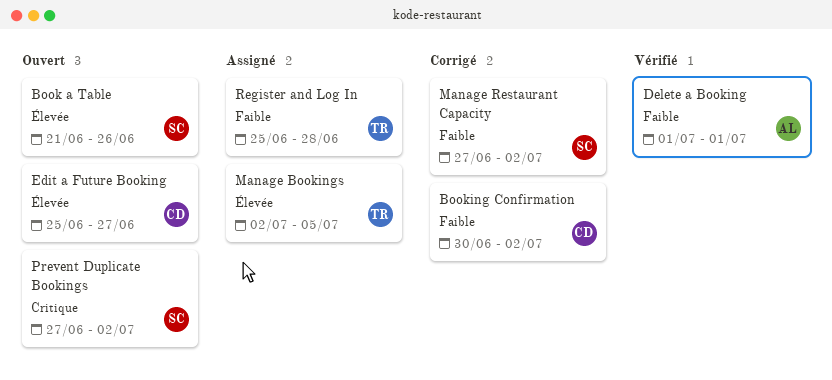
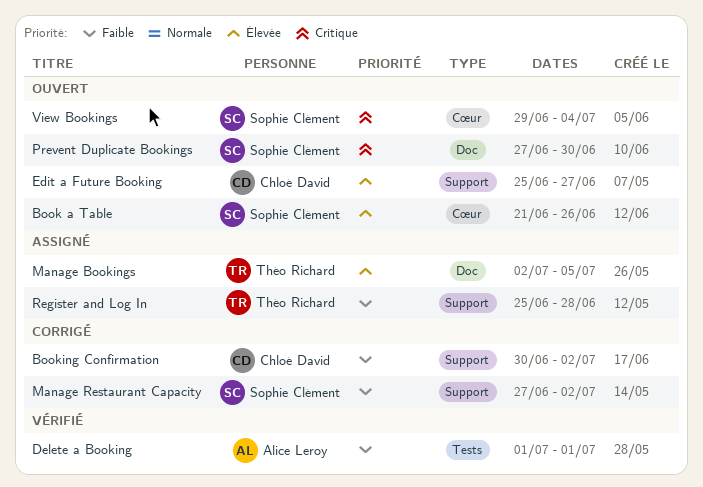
Prevent Duplicate Bookings, due: Jul 2 -> Jun 30
View Bookings: none -> present

